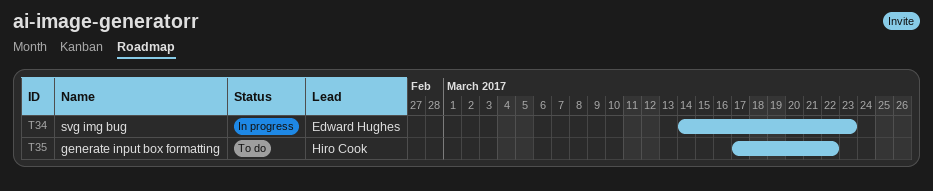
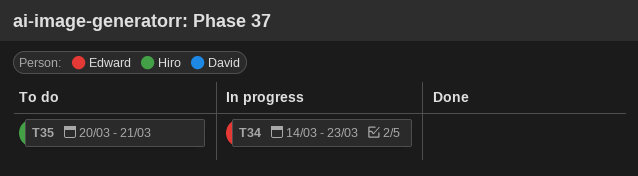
T35, start: Mar 17 -> Mar 20
T35, due: Mar 22 -> Mar 21

